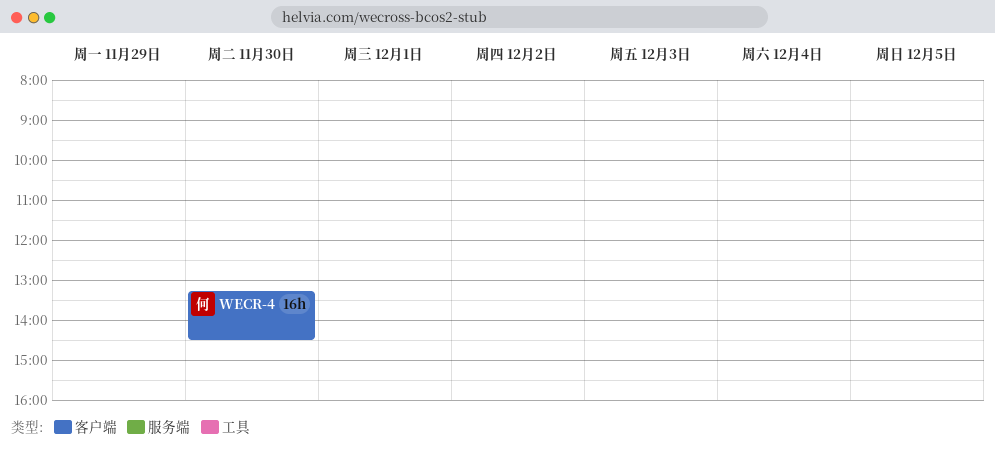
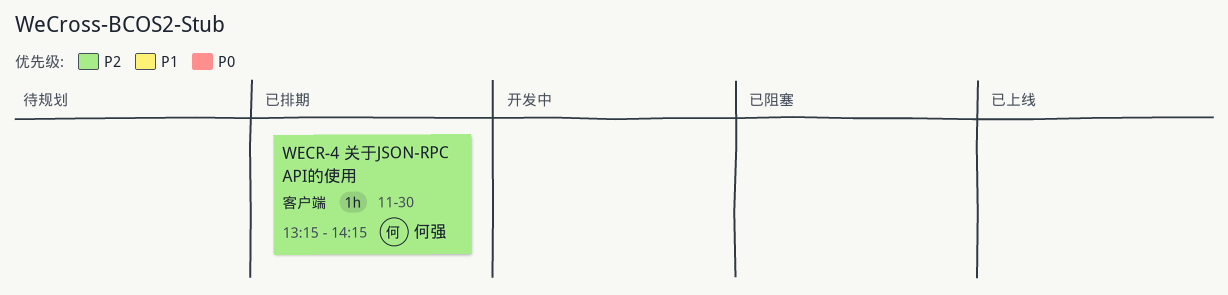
WECR-4, estimate: 16h -> 1h
WECR-4, ends: 14:30 -> 14:15

